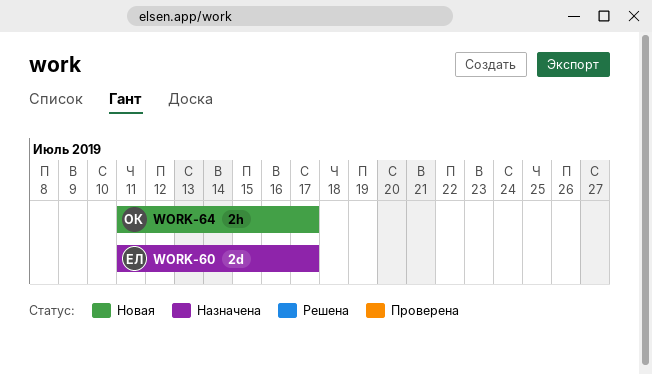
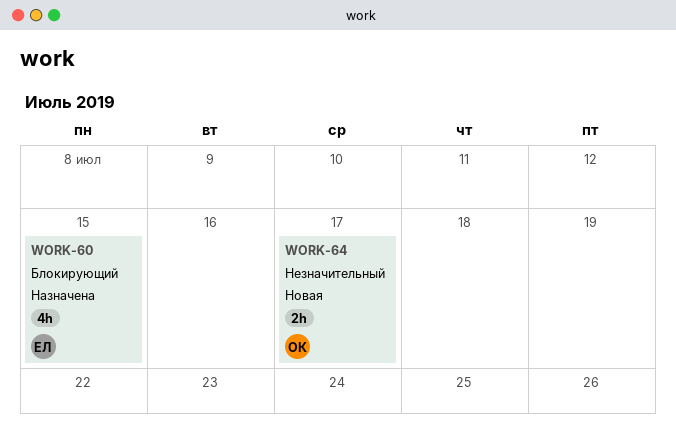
WORK-60, estimate: 2d -> 4h
WORK-60, due: Jul 17 -> Jul 15

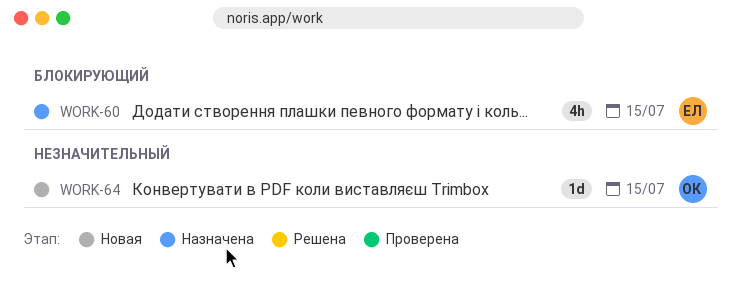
WORK-64, estimate: 2h -> 1d
WORK-64, due: Jul 17 -> Jul 15

